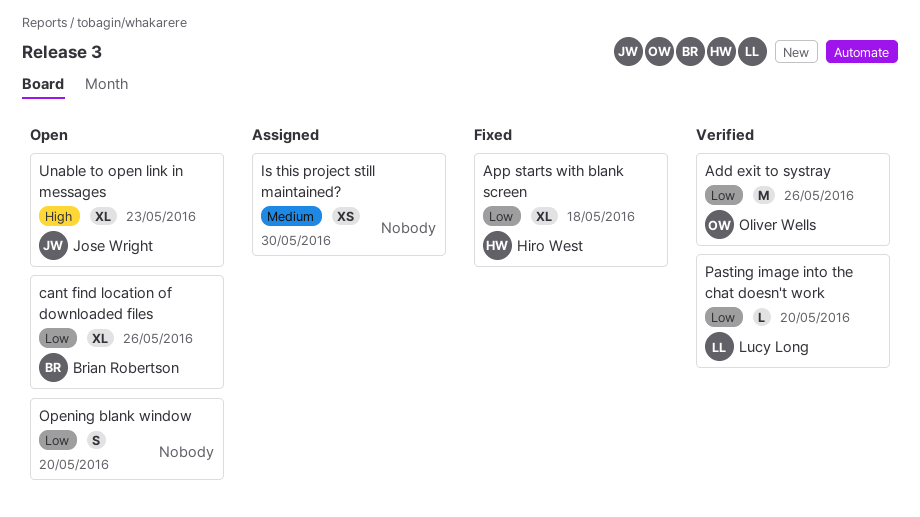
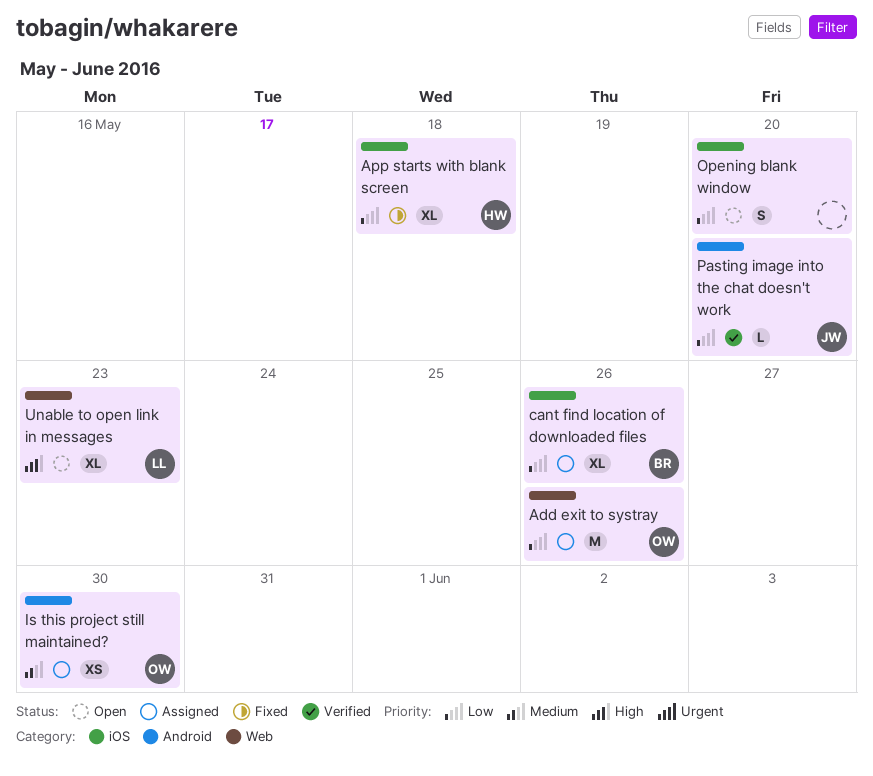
Add exit to systray, status: Verified -> Assigned
cant find location of downloaded files, status: Open -> Assigned
Is this project still maintained?, owner: none -> Oliver Wells
Pasting image into the chat doesn't work, owner: Lucy Long -> Jose Wright
Unable to open link in messages, owner: Jose Wright -> Lucy Long

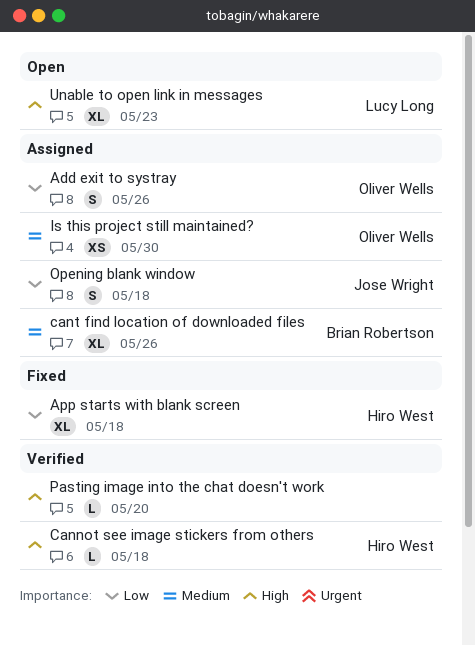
Add exit to systray, estimate: M -> S
Cannot see image stickers from others: none -> present
cant find location of downloaded files, priority: Low -> Medium
Opening blank window, status: Open -> Assigned
Opening blank window, owner: none -> Jose Wright
Opening blank window, due: May 20 -> May 18
Pasting image into the chat doesn't work, owner: Jose Wright -> none
Pasting image into the chat doesn't work, priority: Low -> High

